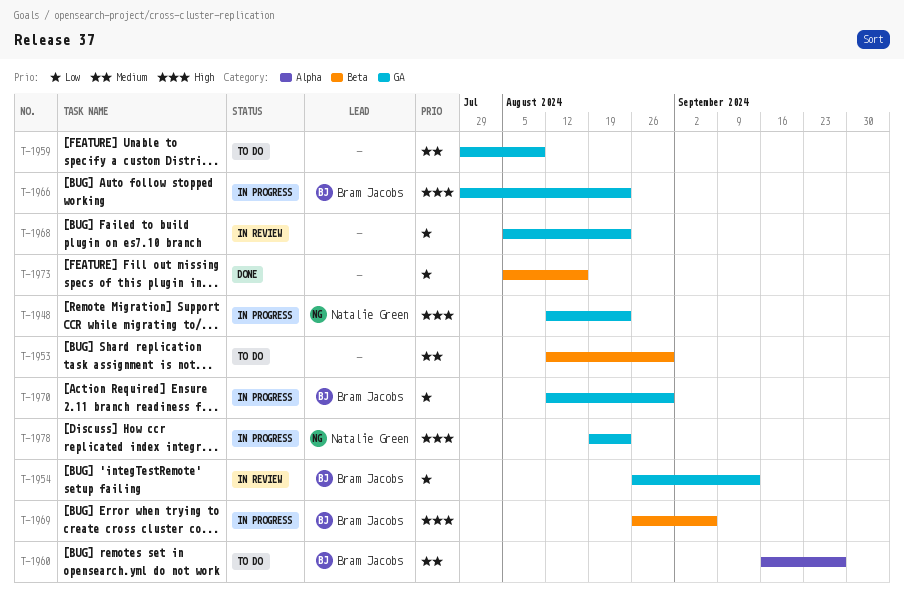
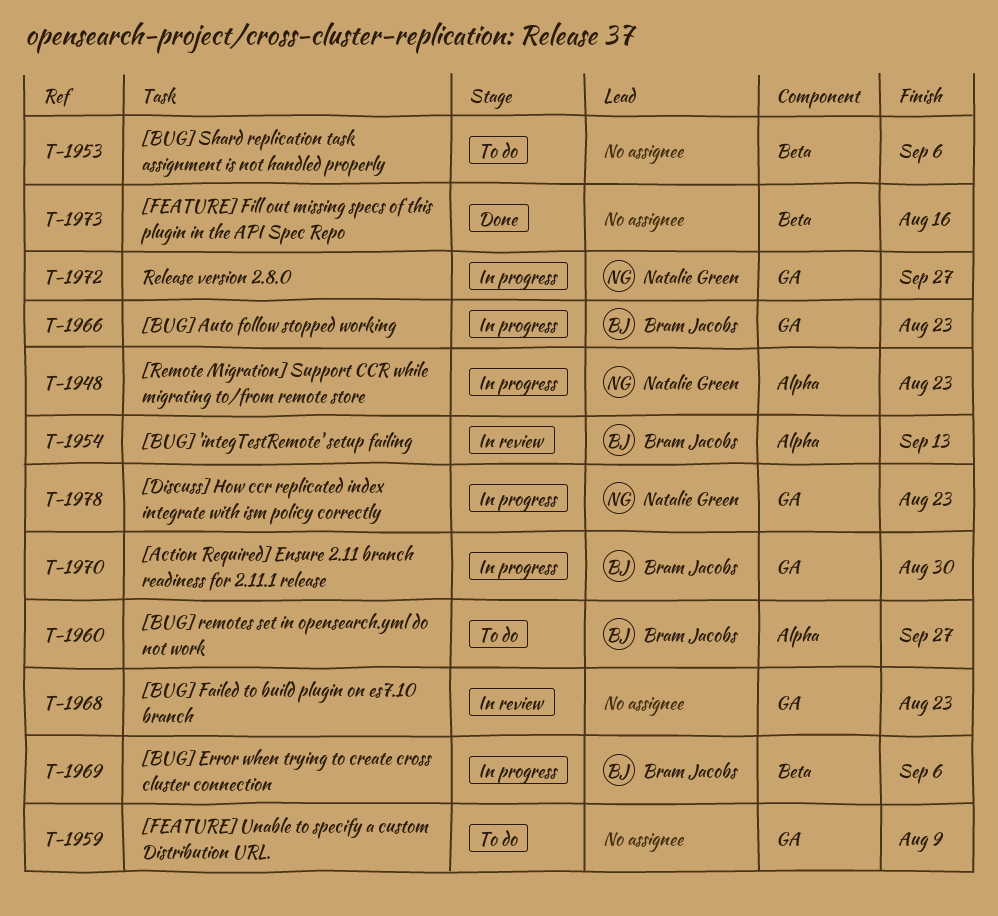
T-1948, label: GA -> Alpha
T-1953, due: Aug 30 -> Sep 6
T-1954, label: GA -> Alpha
T-1972: none -> present

